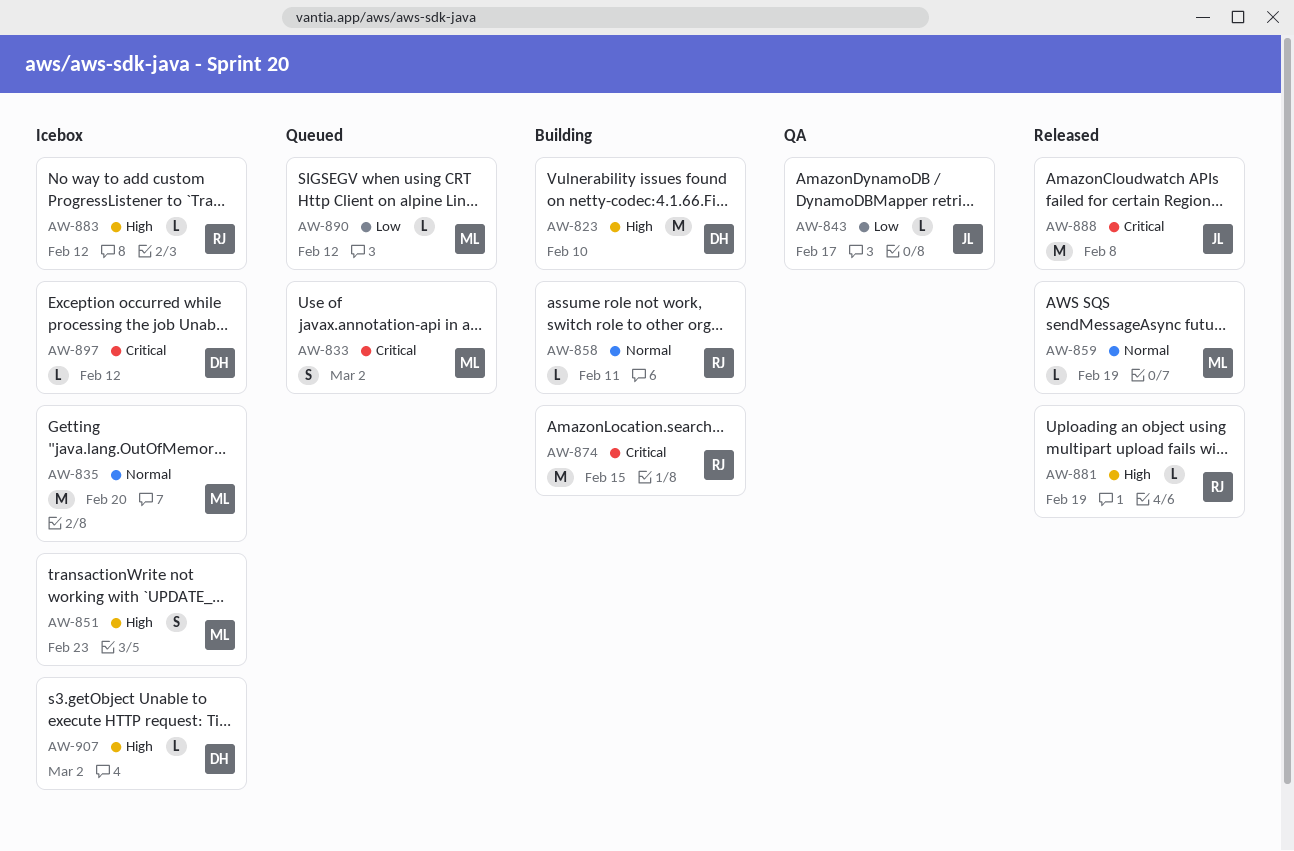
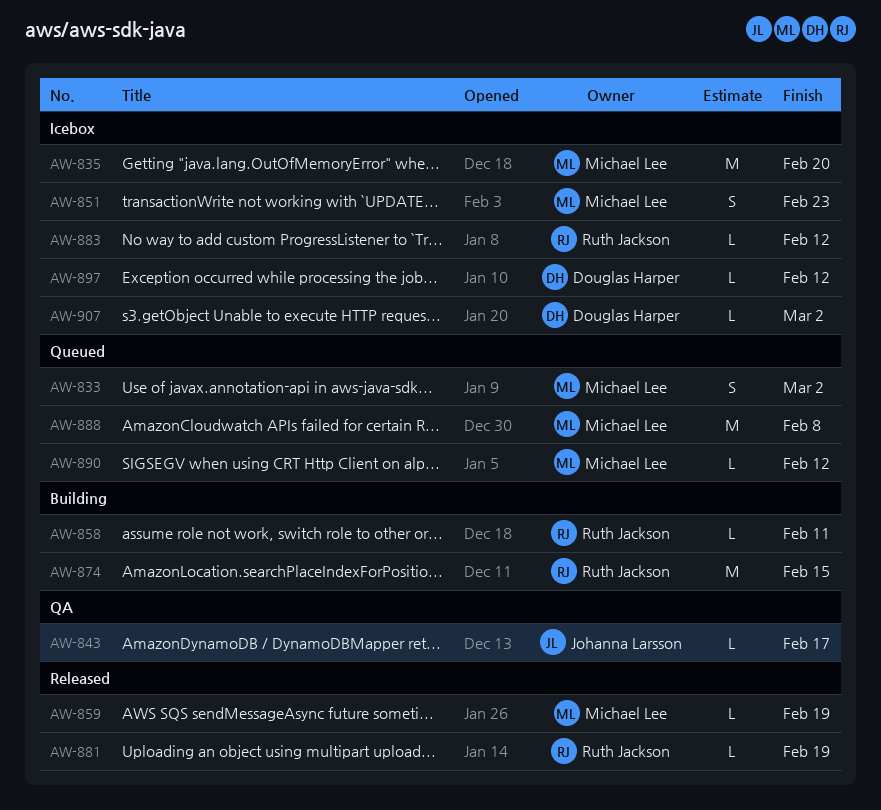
AW-823: present -> none
AW-888, status: Released -> Queued
AW-888, owner: Johanna Larsson -> Michael Lee

